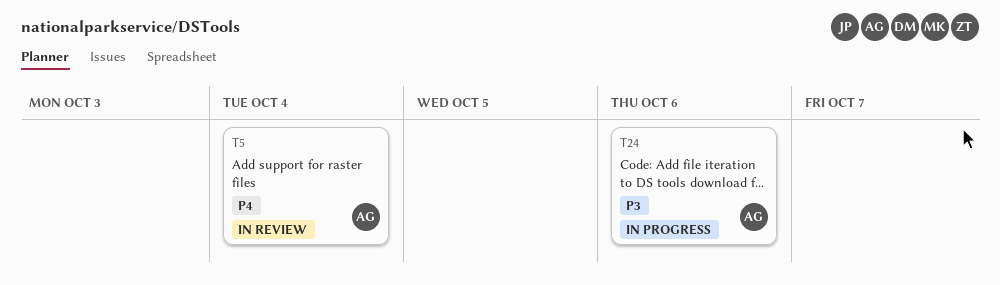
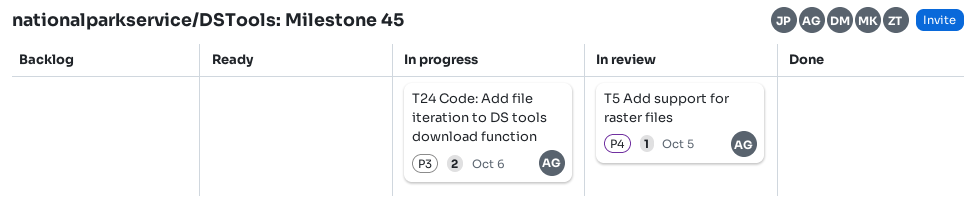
T5, due: Oct 4 -> Oct 5

